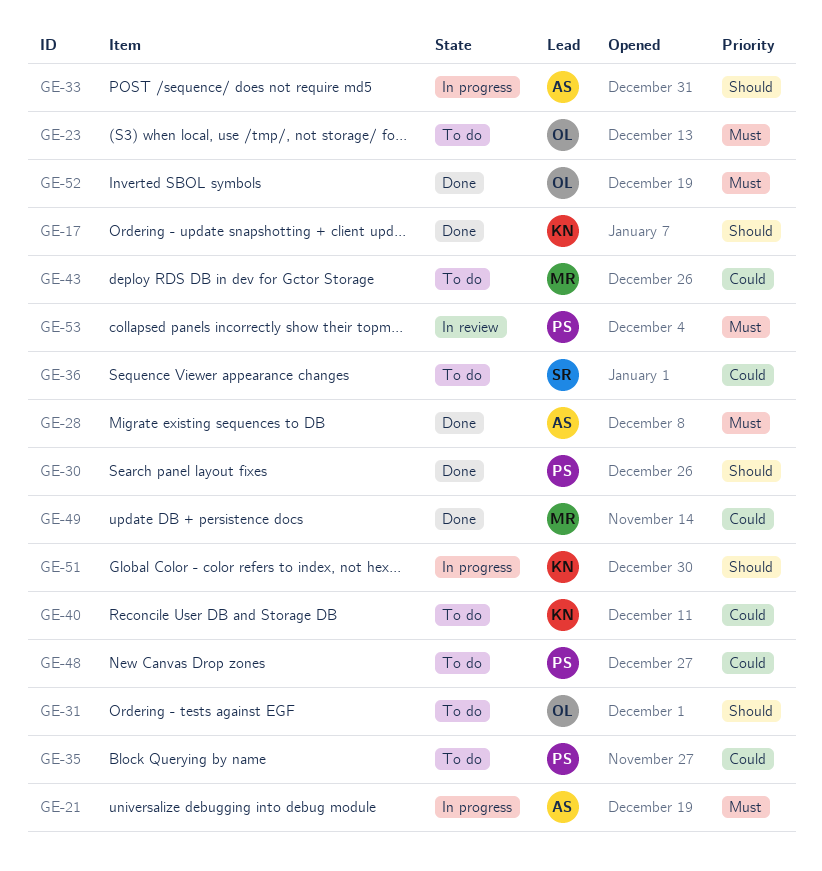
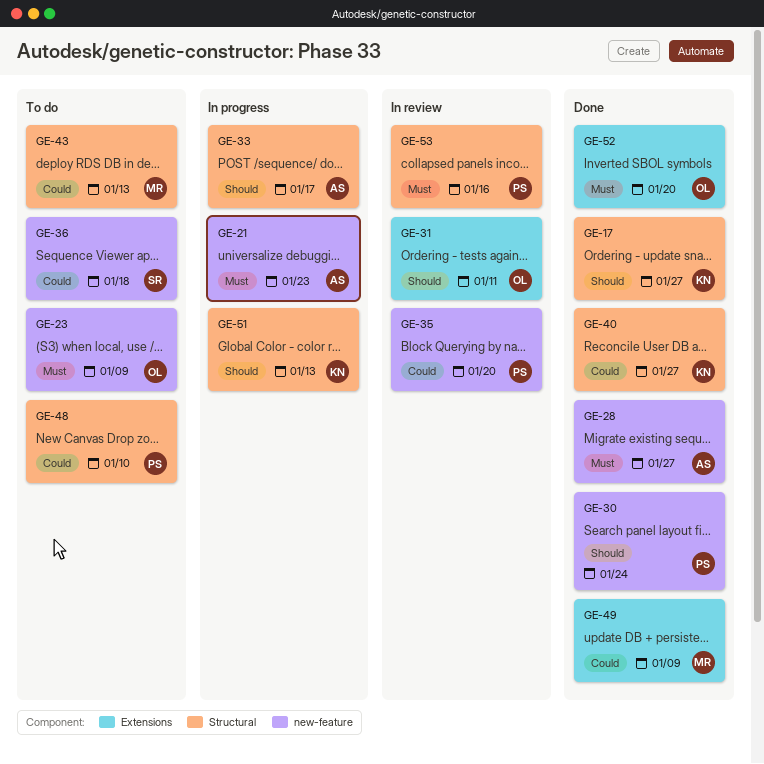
GE-31, status: To do -> In review
GE-35, status: To do -> In review
GE-40, status: To do -> Done

